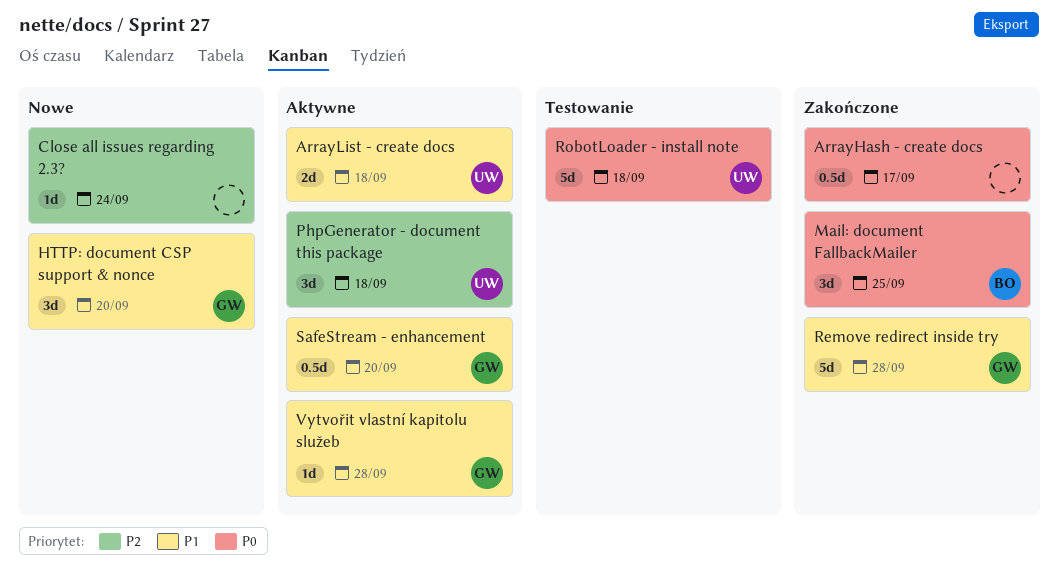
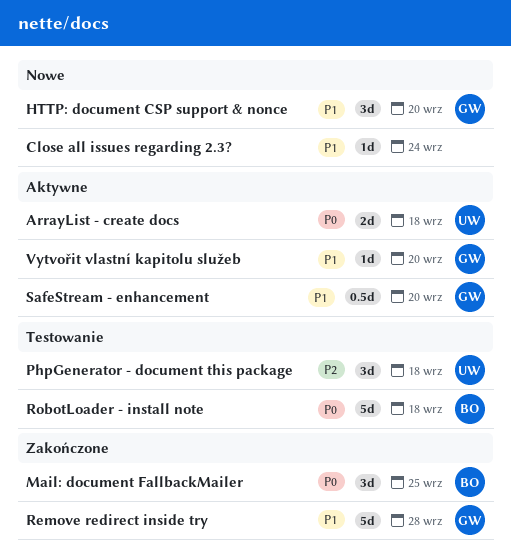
ArrayHash - create docs: present -> none
ArrayList - create docs, priority: P1 -> P0
Close all issues regarding 2.3?, priority: P2 -> P1
PhpGenerator - document this package, status: Aktywne -> Testowanie
RobotLoader - install note, owner: UW -> BO
Vytvořit vlastní kapitolu služeb, due: Sep 28 -> Sep 20

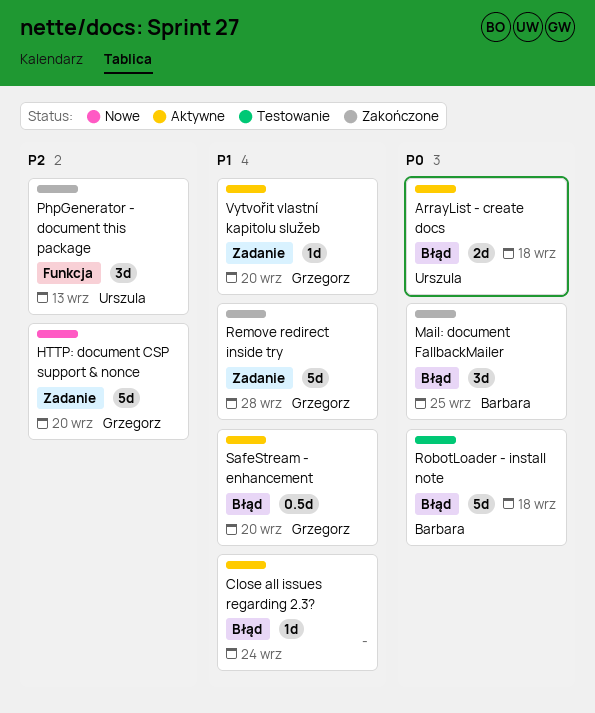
Close all issues regarding 2.3?, status: Nowe -> Aktywne
HTTP: document CSP support & nonce, priority: P1 -> P2
HTTP: document CSP support & nonce, estimate: 3d -> 5d
PhpGenerator - document this package, status: Testowanie -> Zakończone
PhpGenerator - document this package, due: Sep 18 -> Sep 13

